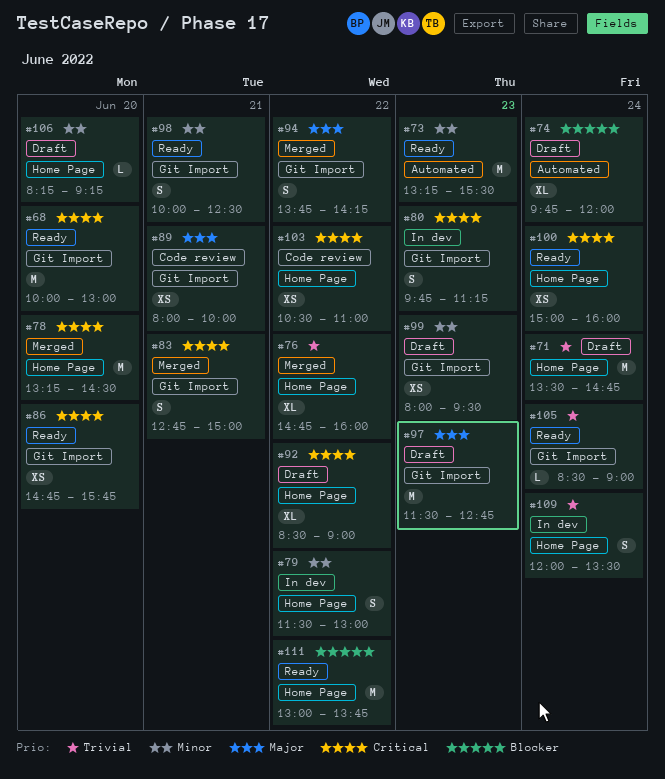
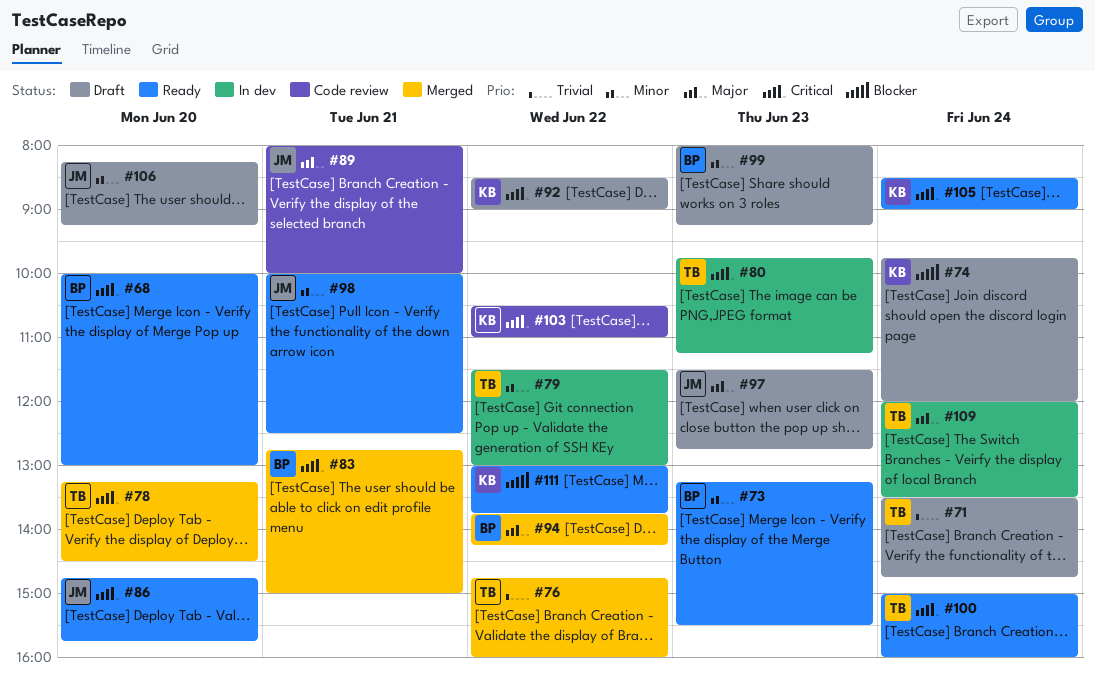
#99, ends: 09:30 -> 09:15
#105, priority: Trivial -> Critical
#109, priority: Trivial -> Major

